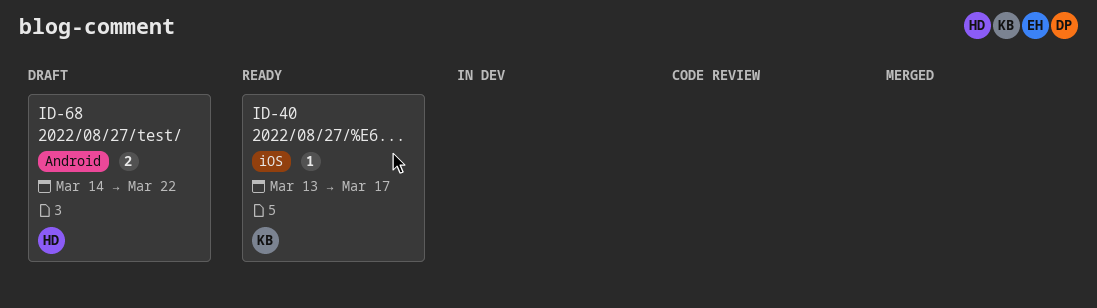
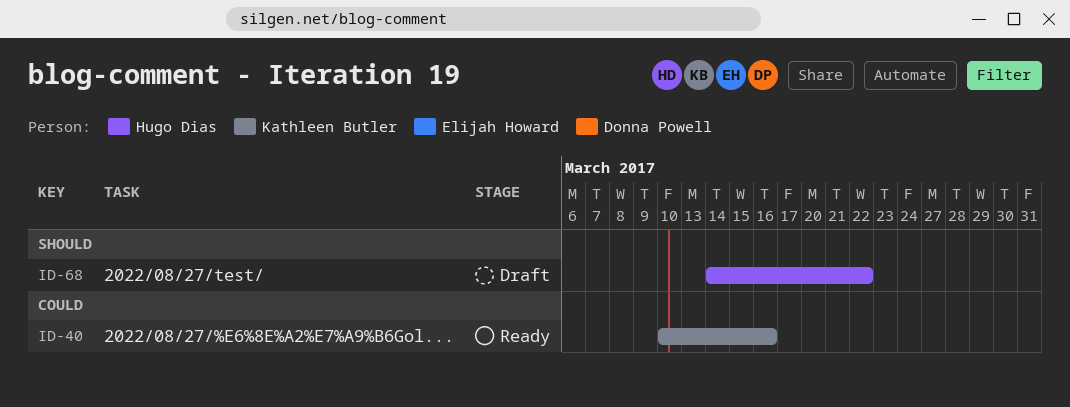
ID-40, start: Mar 13 -> Mar 10
ID-40, due: Mar 17 -> Mar 16

